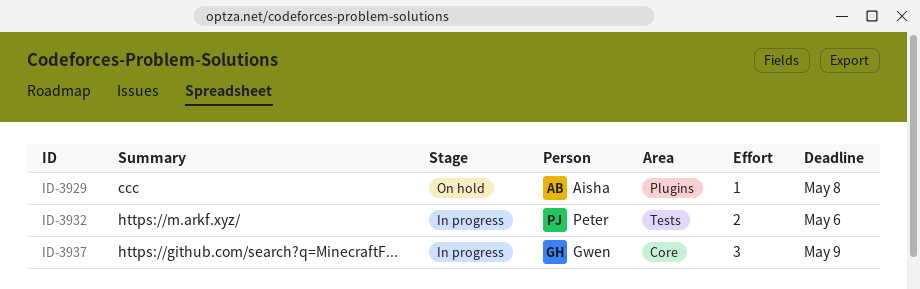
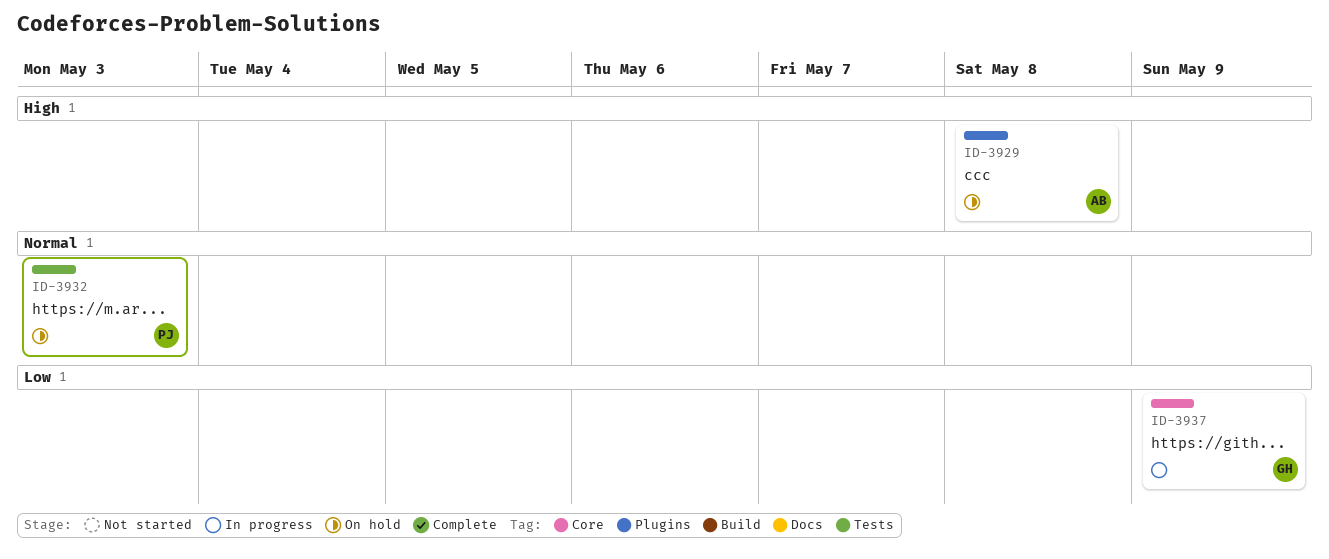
ID-3932, status: In progress -> On hold
ID-3932, due: May 6 -> May 3

